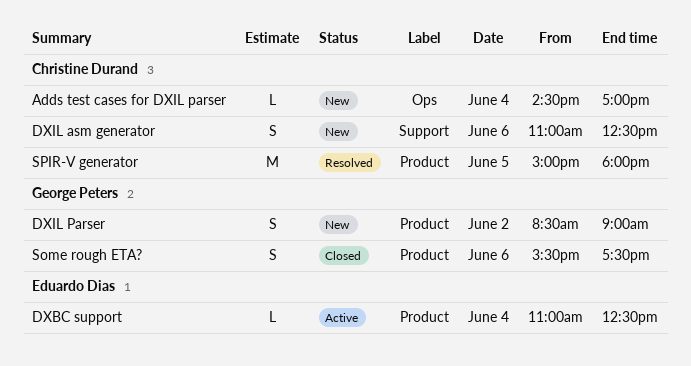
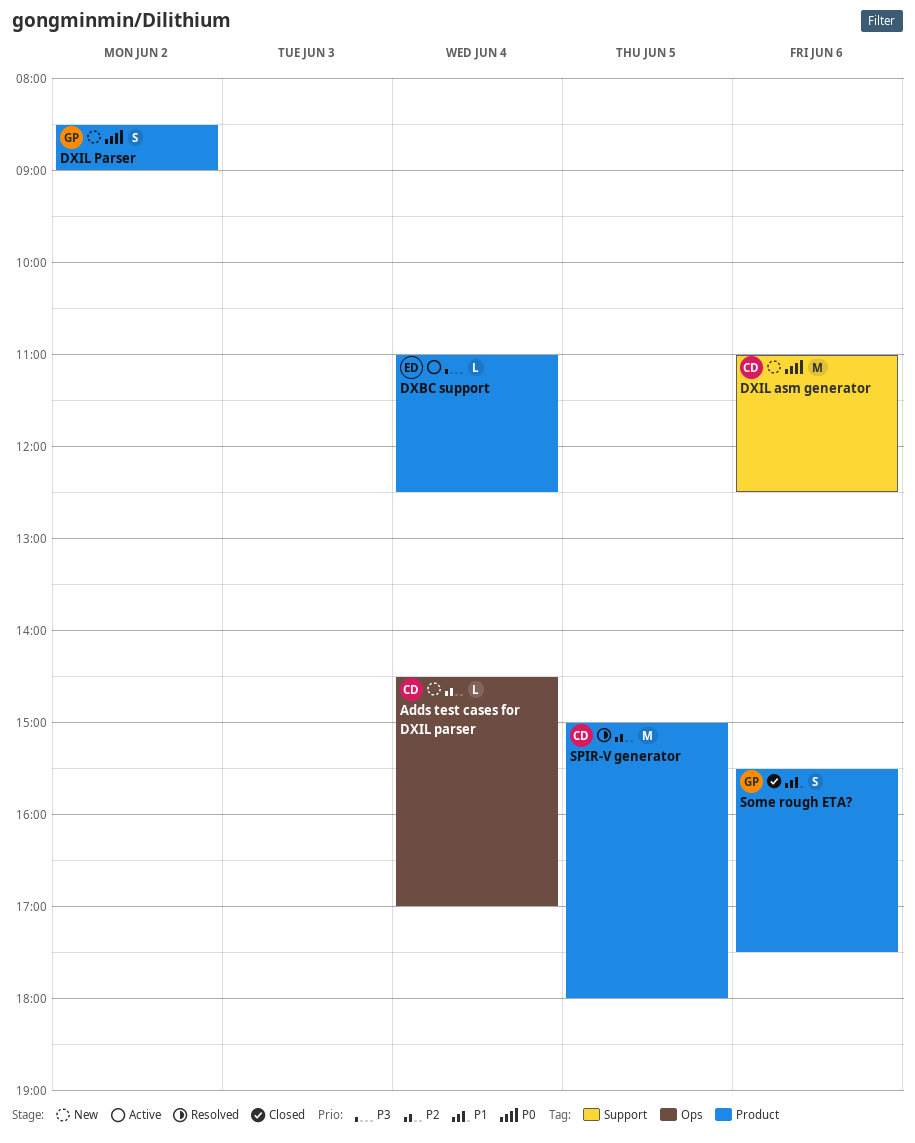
DXIL asm generator, estimate: S -> M

